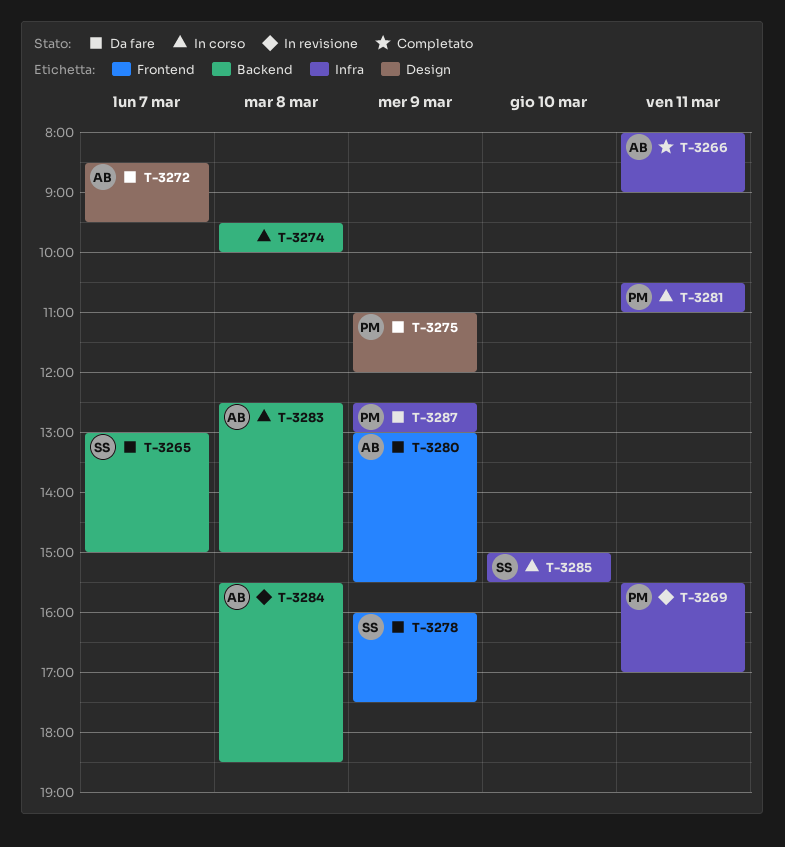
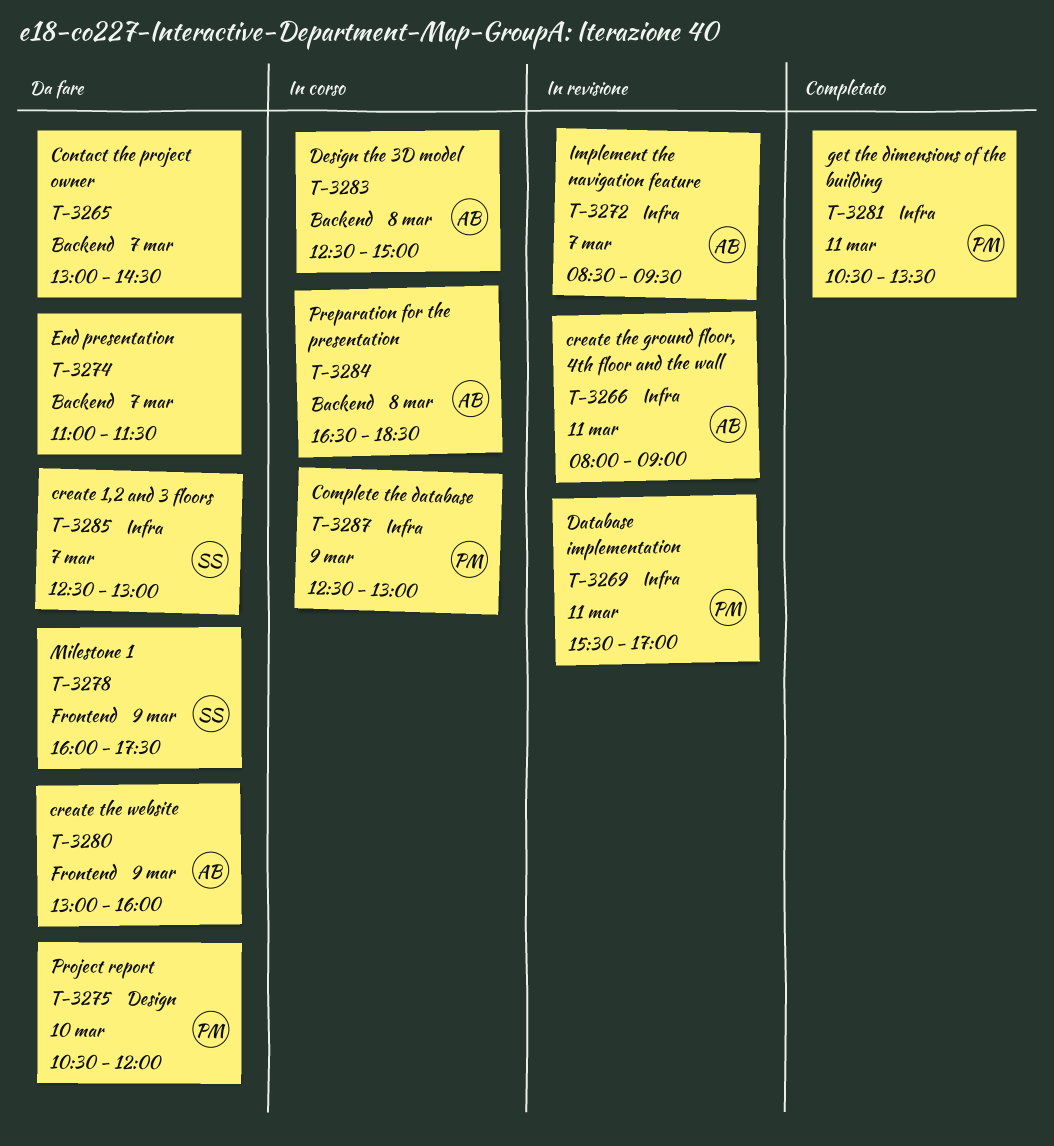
T-3265, owner: SS -> none
T-3265, ends: 15:00 -> 14:30
T-3266, status: Completato -> In revisione
T-3272, status: Da fare -> In revisione
T-3272, label: Design -> Infra
T-3274, status: In corso -> Da fare
T-3274, day: Mar 8 -> Mar 7
T-3274, begins: 09:30 -> 11:00
T-3274, ends: 10:00 -> 11:30
T-3275, day: Mar 9 -> Mar 10
T-3275, begins: 11:00 -> 10:30
T-3280, ends: 15:30 -> 16:00
T-3281, status: In corso -> Completato
T-3281, ends: 11:00 -> 13:30
T-3284, status: In revisione -> In corso
T-3284, begins: 15:30 -> 16:30
T-3285, status: In corso -> Da fare
T-3285, day: Mar 10 -> Mar 7
T-3285, begins: 15:00 -> 12:30
T-3285, ends: 15:30 -> 13:00
T-3287, status: Da fare -> In corso

